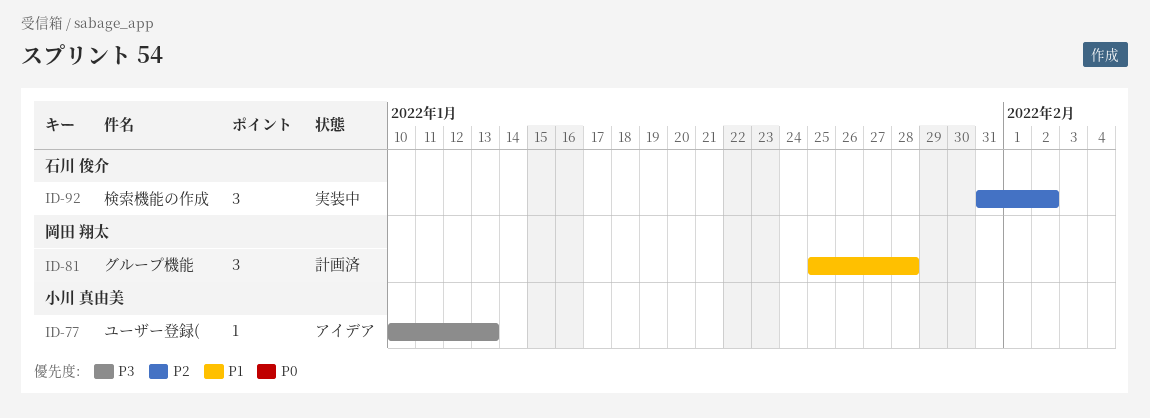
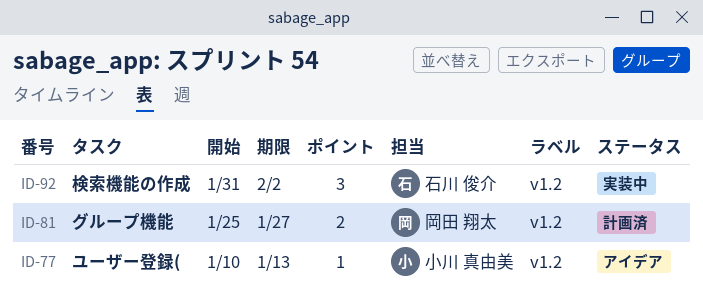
ID-81, estimate: 3 -> 2
ID-81, due: Jan 28 -> Jan 27

